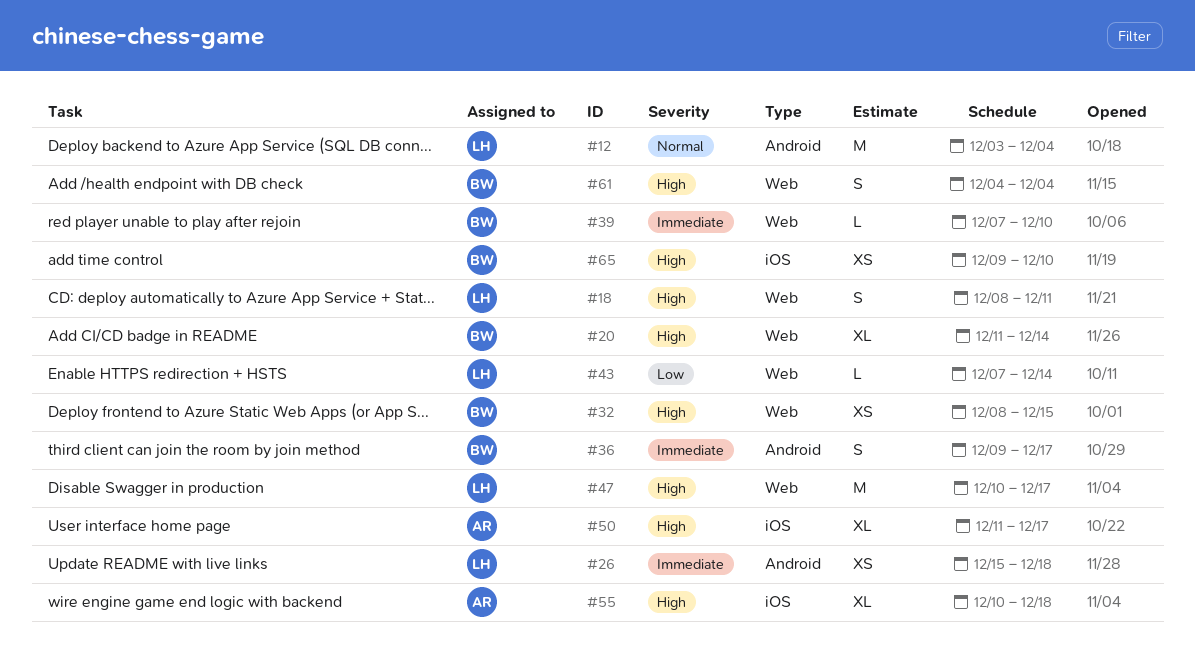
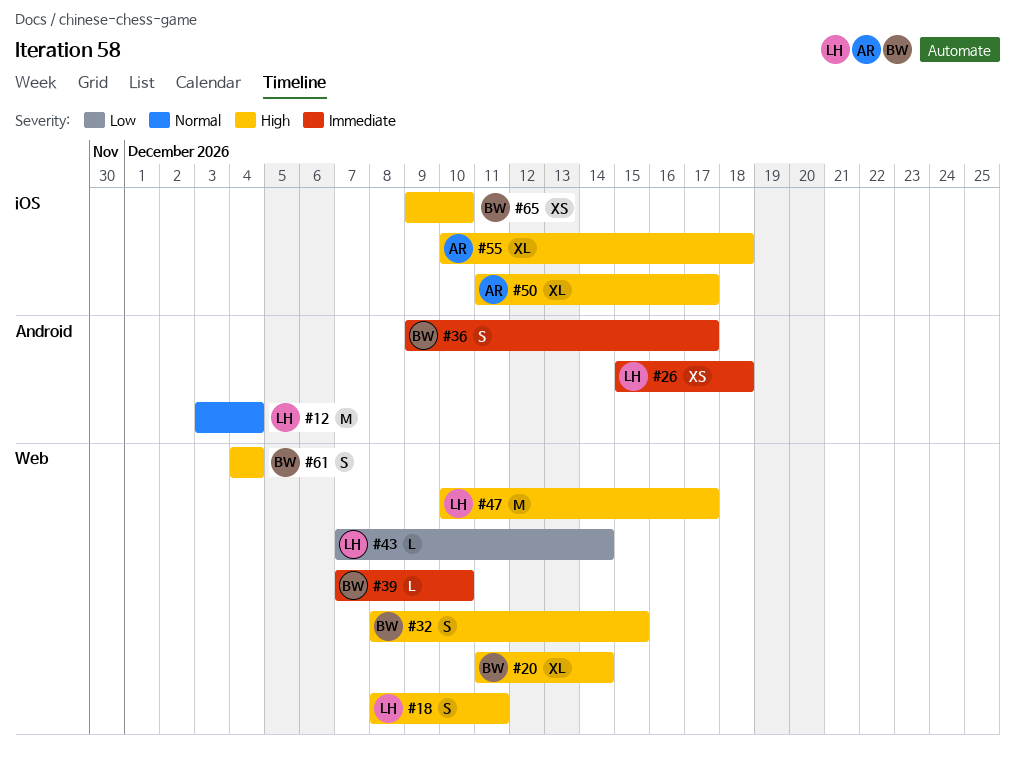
#32, estimate: XS -> S

